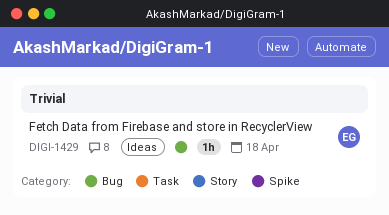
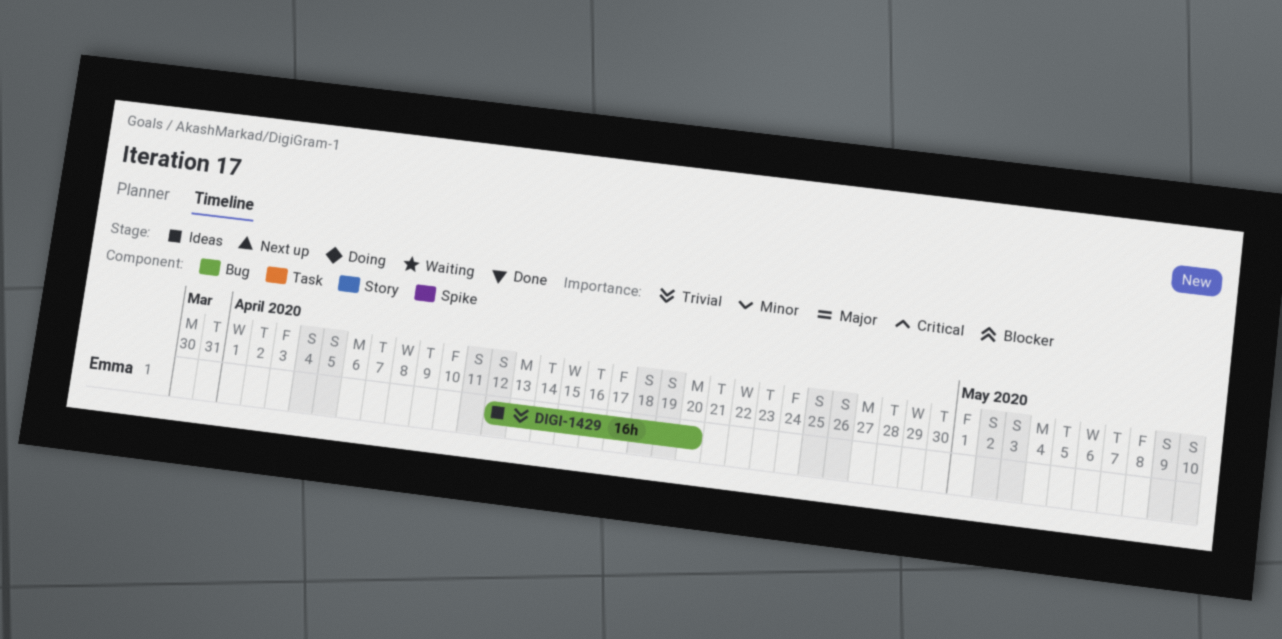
DIGI-1429, estimate: 1h -> 16h
DIGI-1429, due: Apr 18 -> Apr 20

